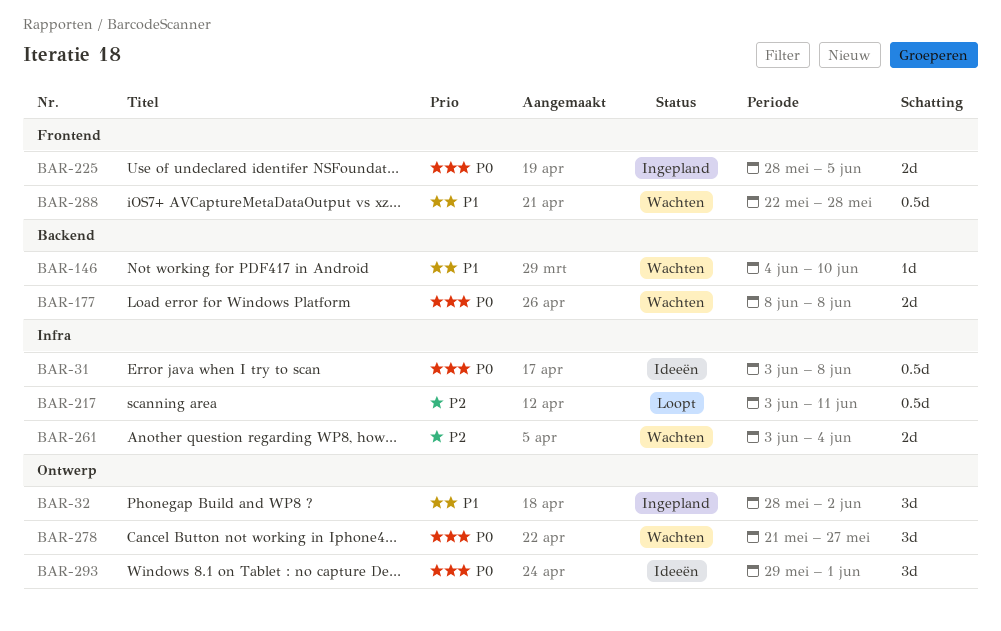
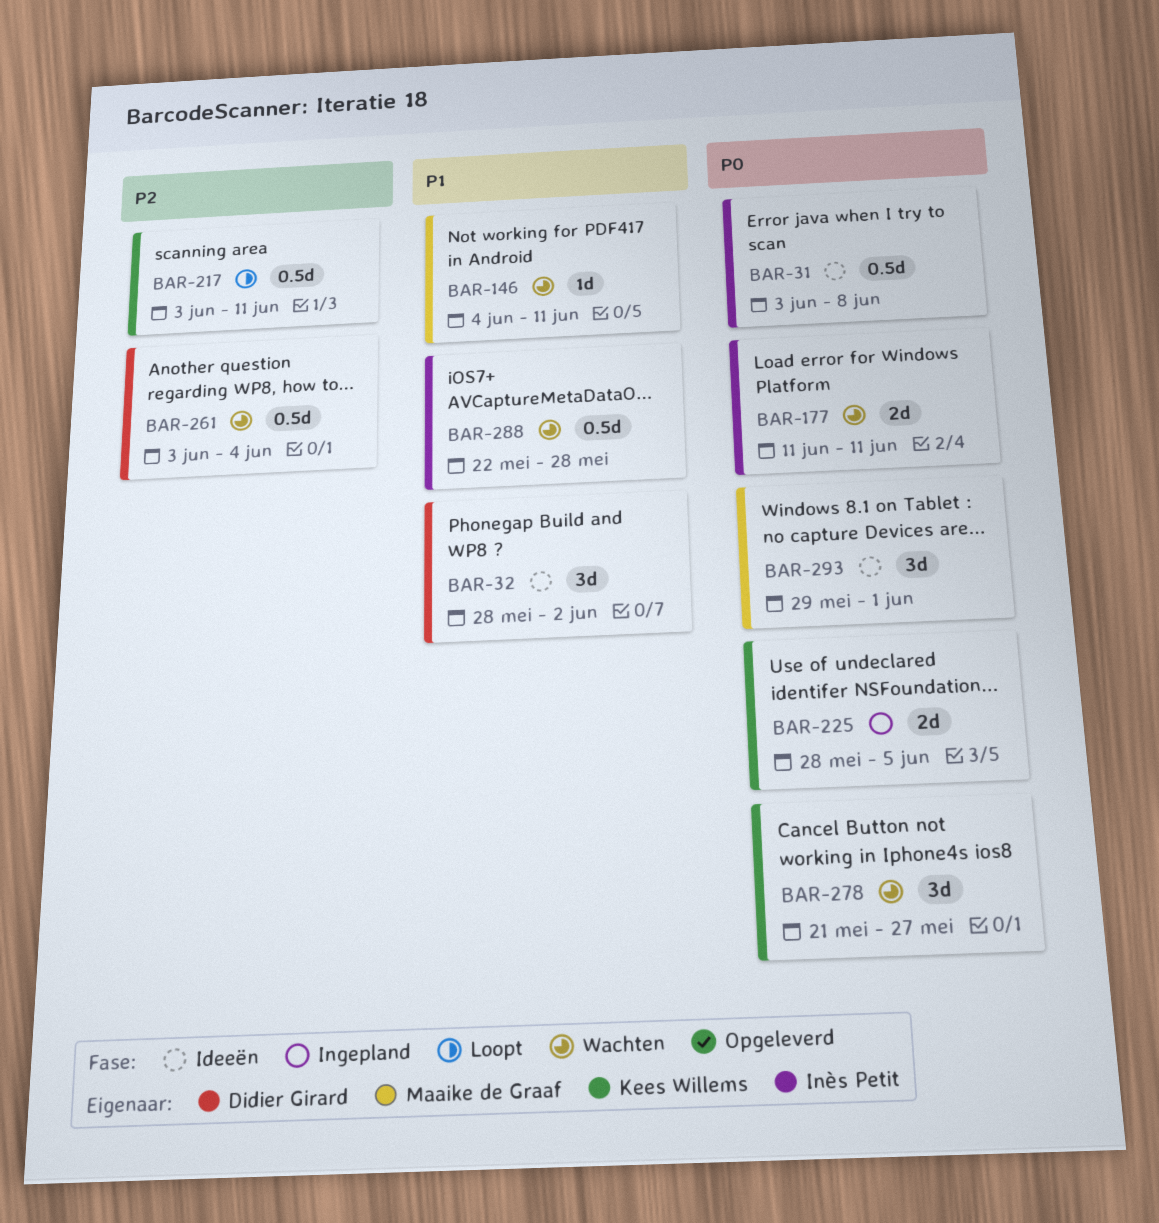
BAR-32, status: Ingepland -> Ideeën
BAR-146, due: Jun 10 -> Jun 11
BAR-177, start: Jun 8 -> Jun 11
BAR-177, due: Jun 8 -> Jun 11
BAR-261, estimate: 2d -> 0.5d

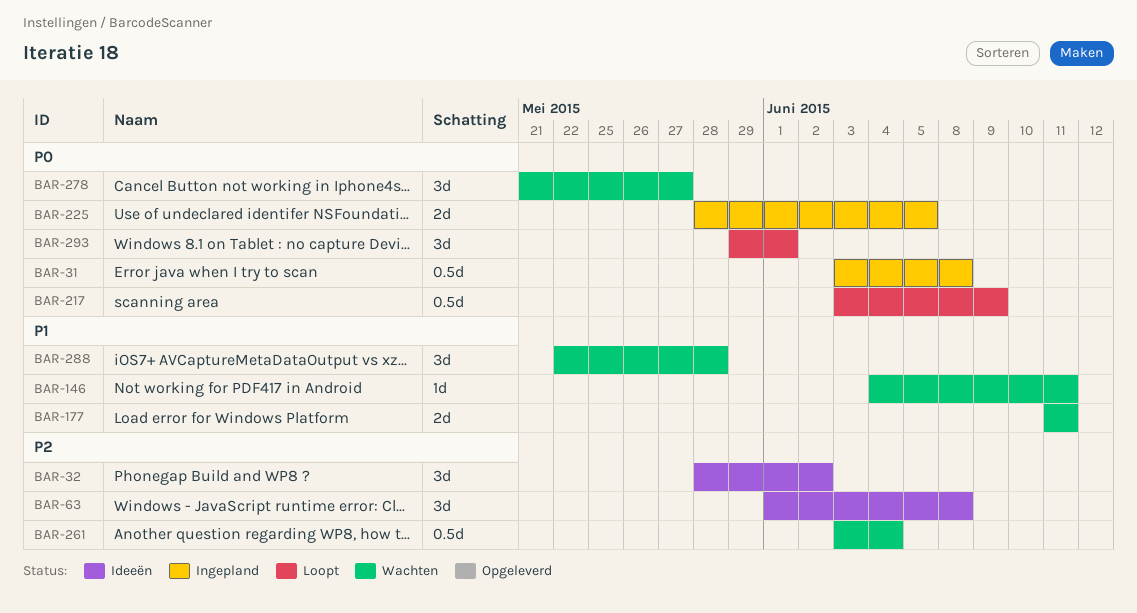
BAR-31, status: Ideeën -> Ingepland
BAR-32, priority: P1 -> P2
BAR-63: none -> present
BAR-177, priority: P0 -> P1
BAR-217, priority: P2 -> P0
BAR-217, due: Jun 11 -> Jun 9
BAR-288, estimate: 0.5d -> 3d
BAR-293, status: Ideeën -> Loopt

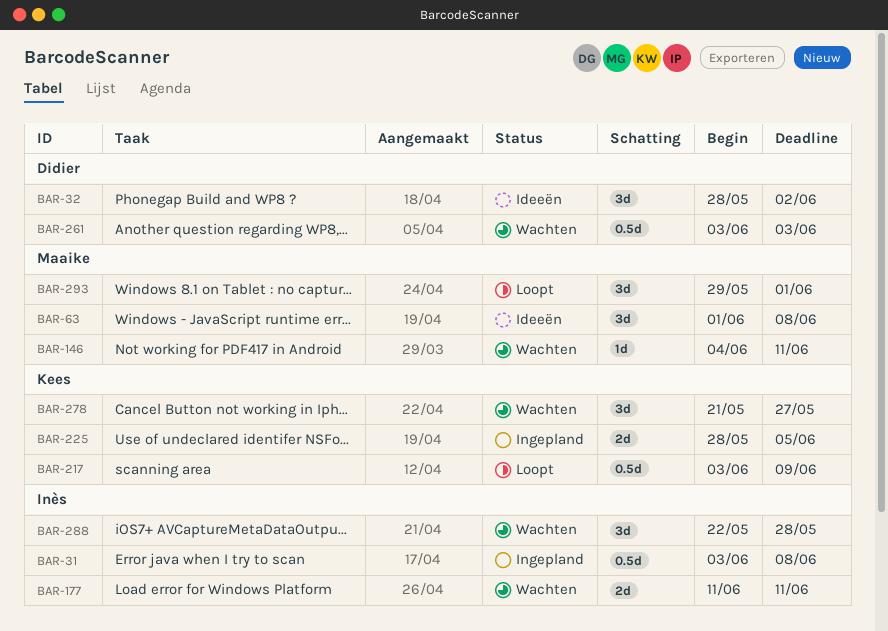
BAR-261, due: Jun 4 -> Jun 3

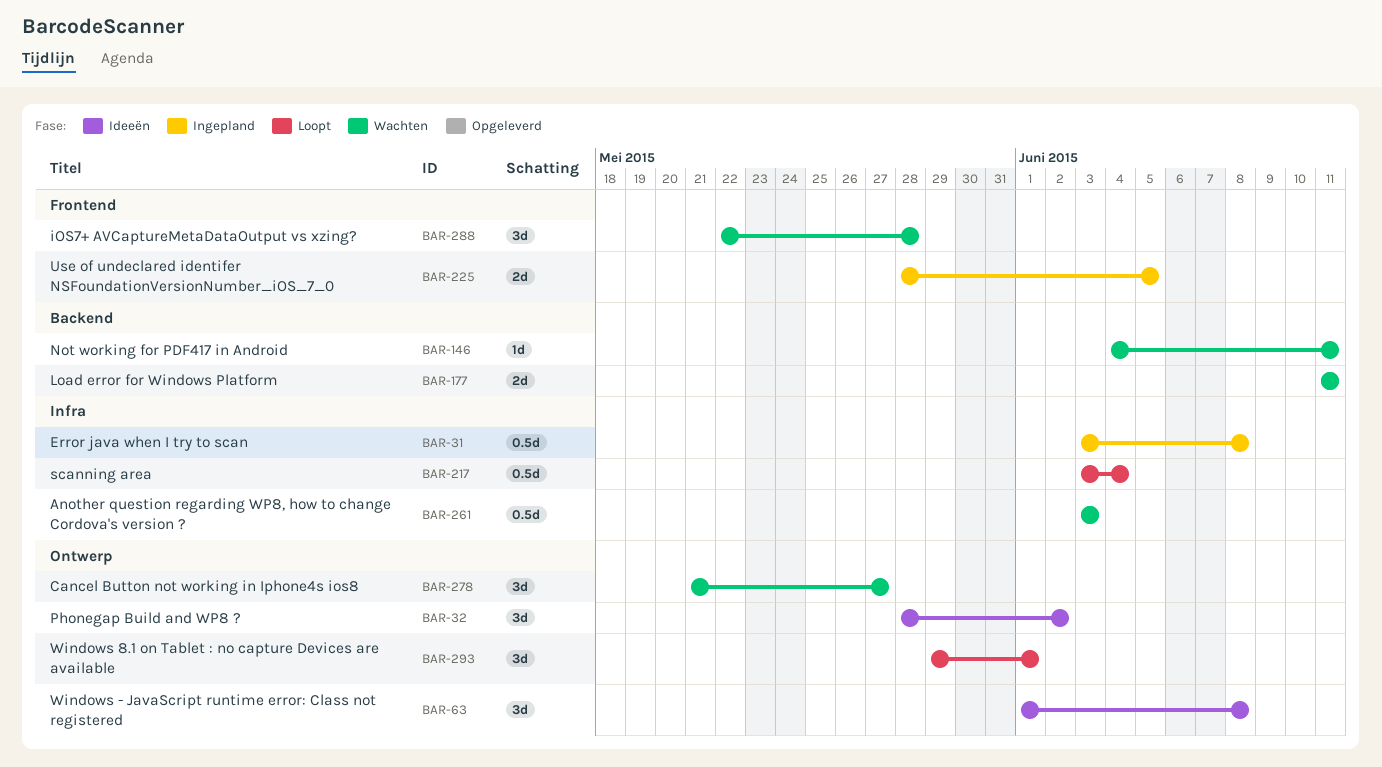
BAR-217, due: Jun 9 -> Jun 4

